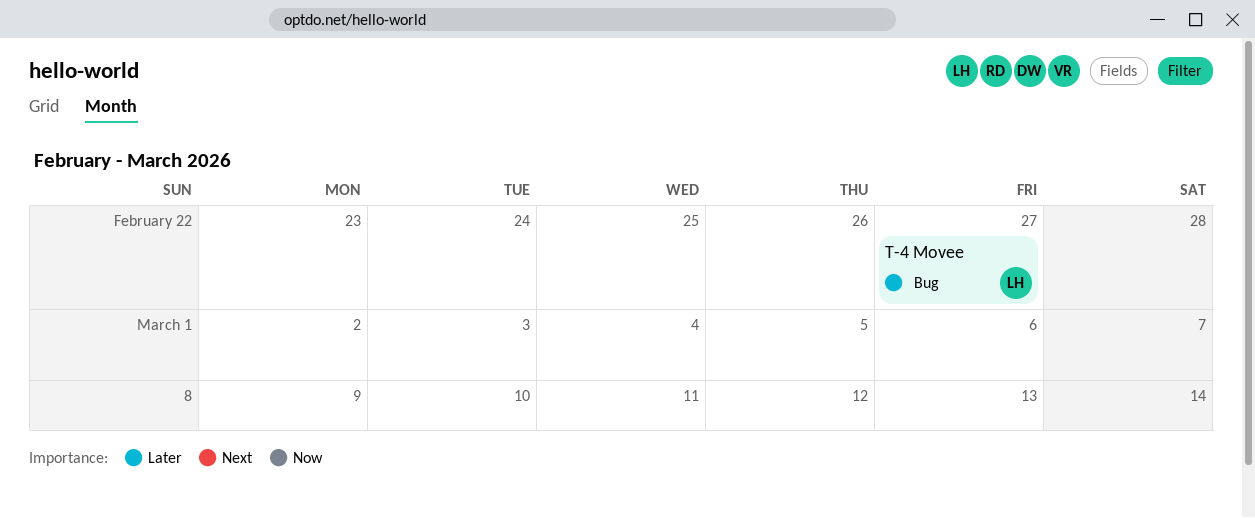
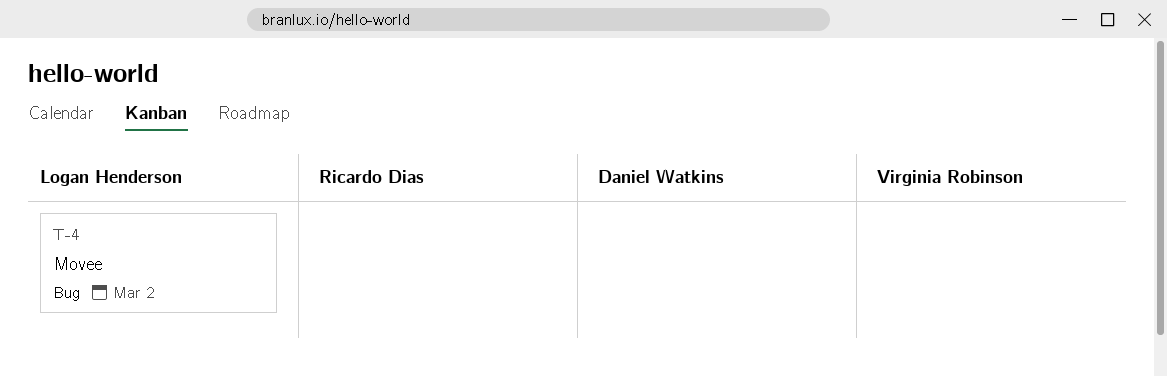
T-4, due: Feb 27 -> Mar 2

